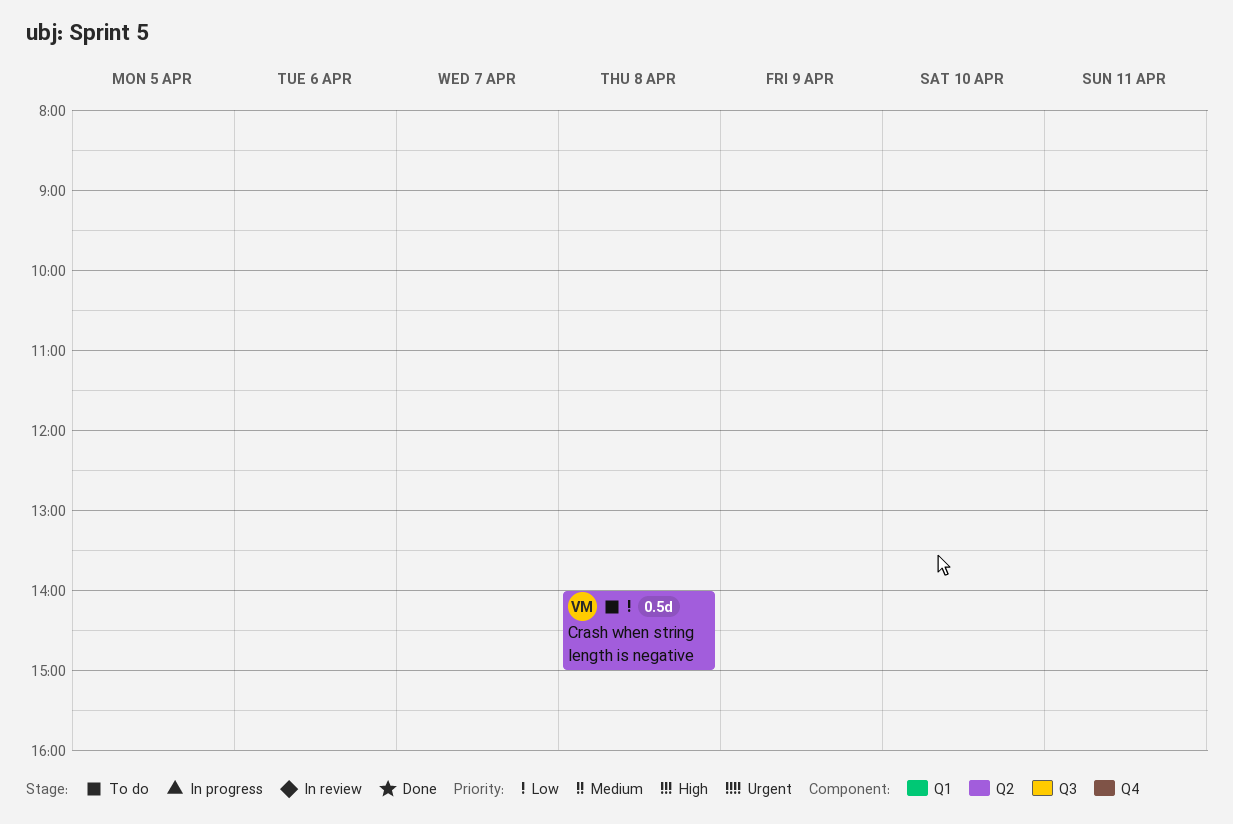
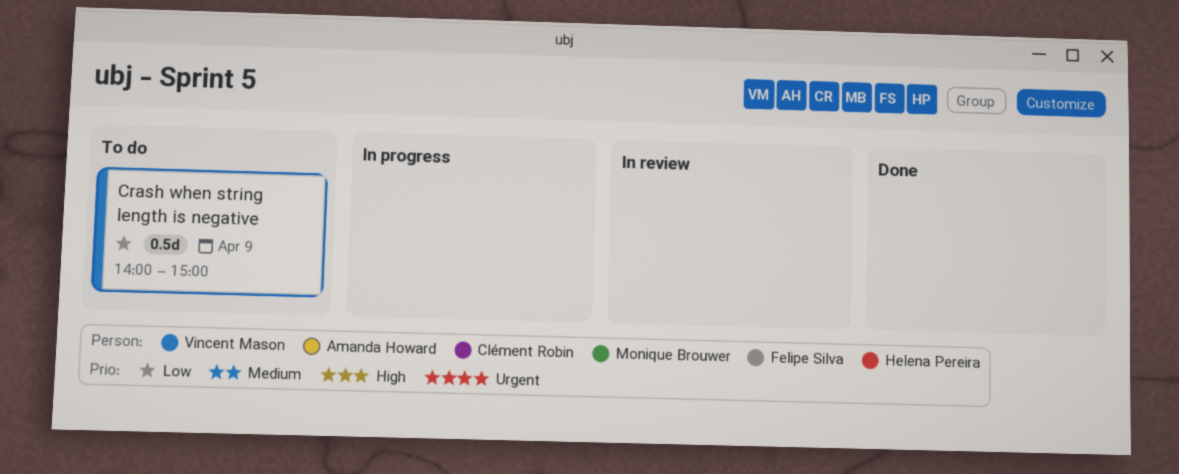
Crash when string length is negative, day: Apr 8 -> Apr 9

